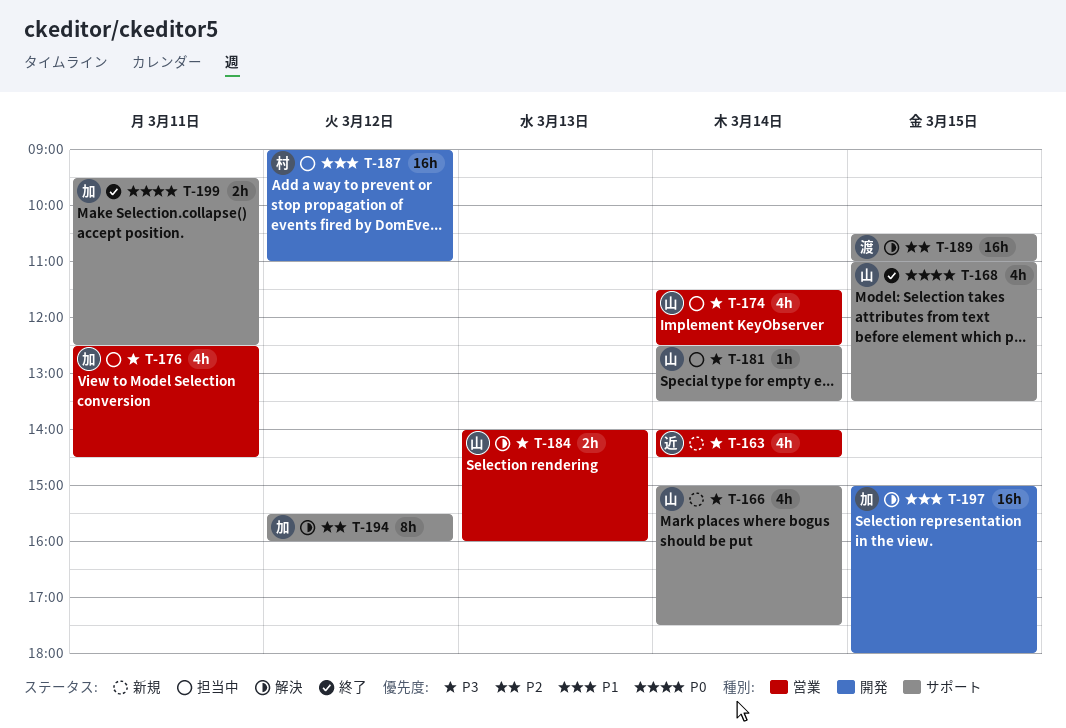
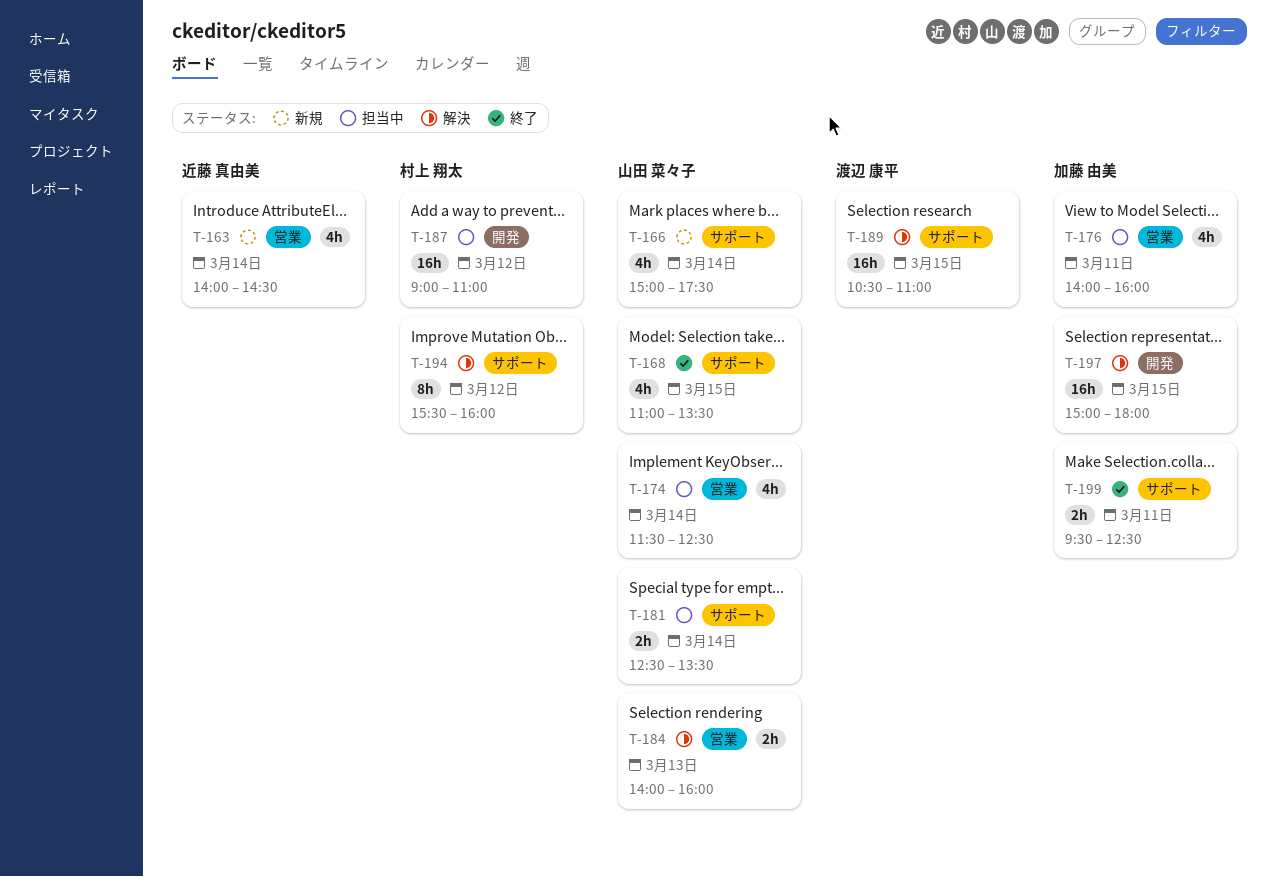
T-176, begins: 12:30 -> 14:00
T-176, ends: 14:30 -> 16:00
T-181, estimate: 1h -> 2h
T-194, owner: 加藤 由美 -> 村上 翔太

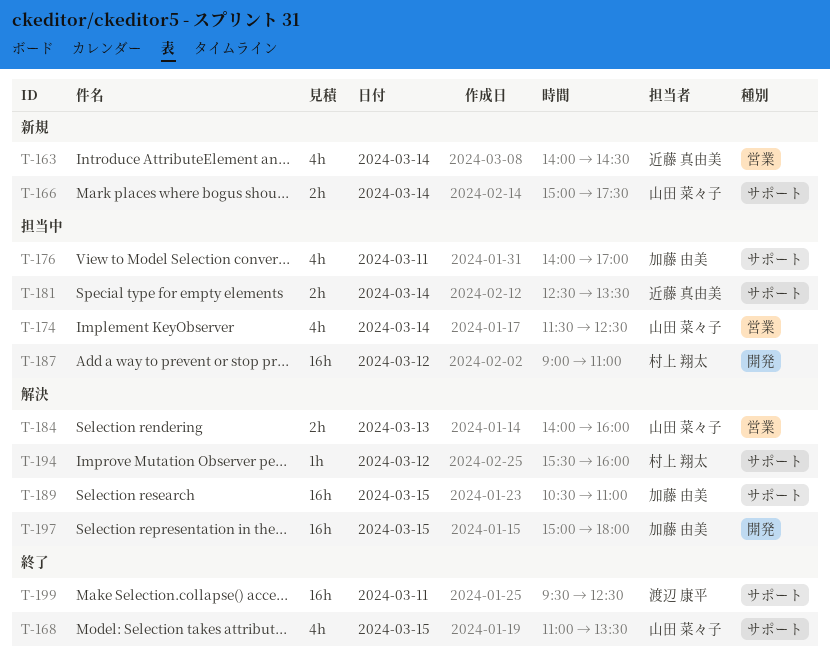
T-166, estimate: 4h -> 2h
T-176, label: 営業 -> サポート
T-176, ends: 16:00 -> 17:00
T-181, owner: 山田 菜々子 -> 近藤 真由美
T-189, owner: 渡辺 康平 -> 加藤 由美
T-194, estimate: 8h -> 1h
T-199, owner: 加藤 由美 -> 渡辺 康平
T-199, estimate: 2h -> 16h

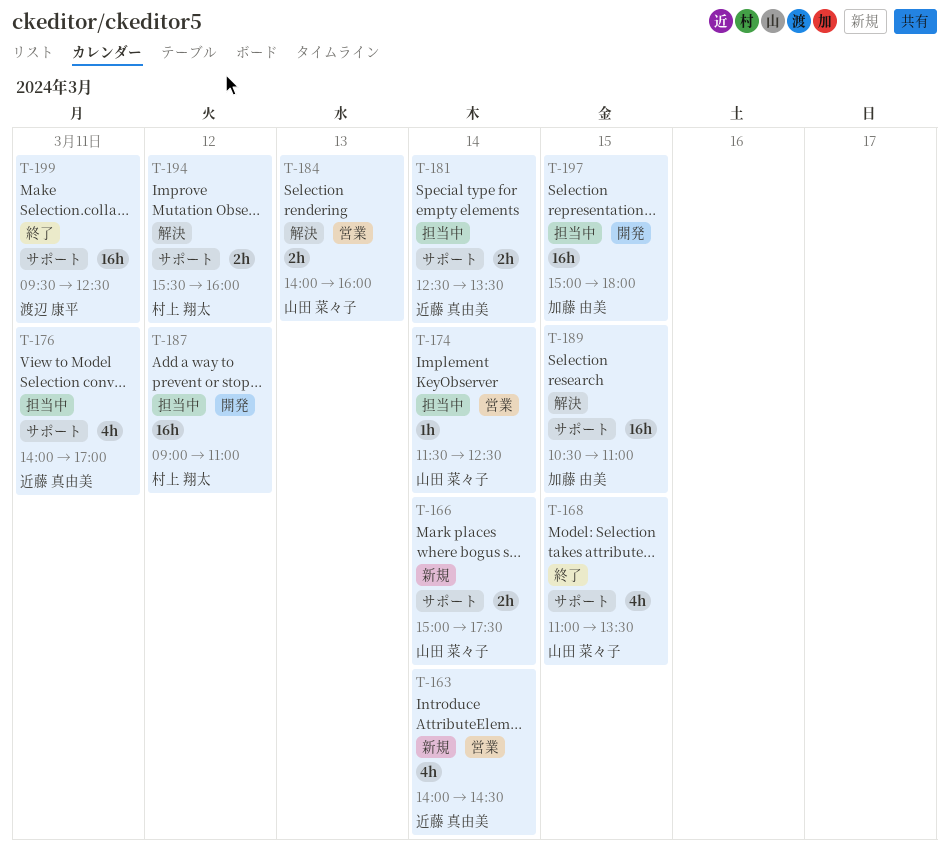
T-174, estimate: 4h -> 1h
T-176, owner: 加藤 由美 -> 近藤 真由美
T-194, estimate: 1h -> 2h
T-197, status: 解決 -> 担当中

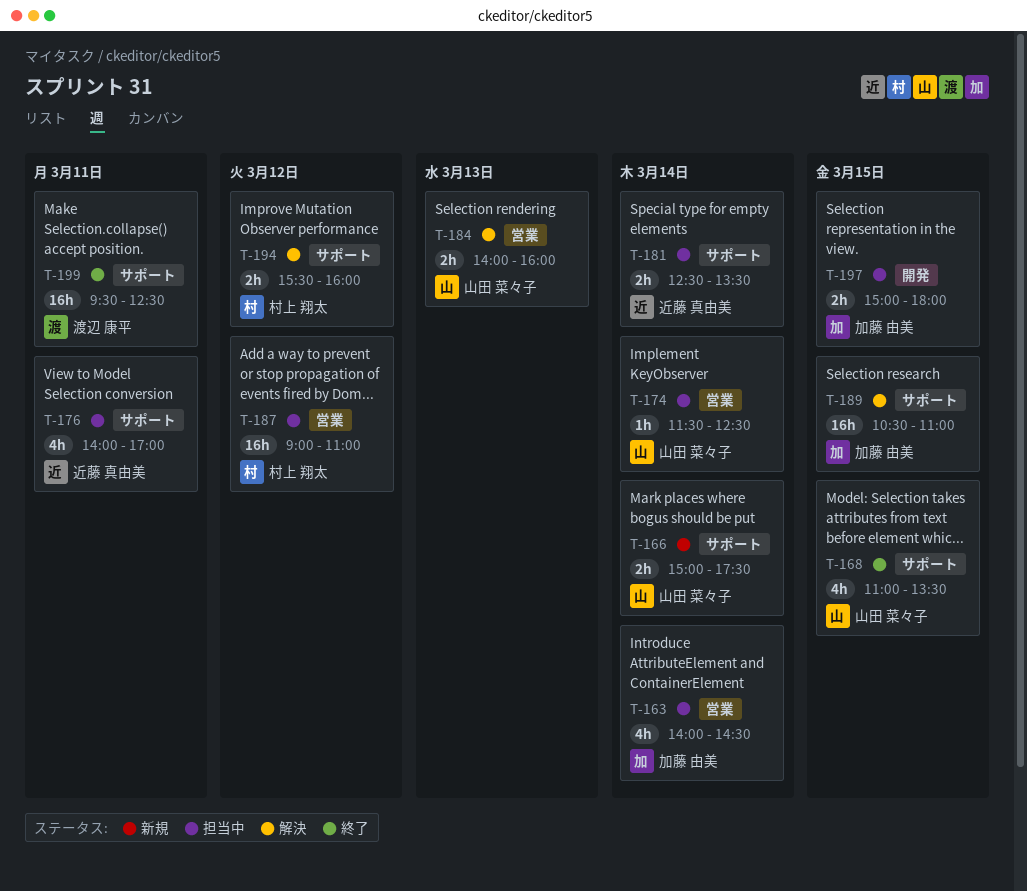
T-163, status: 新規 -> 担当中
T-163, owner: 近藤 真由美 -> 加藤 由美
T-187, label: 開発 -> 営業
T-197, estimate: 16h -> 2h

